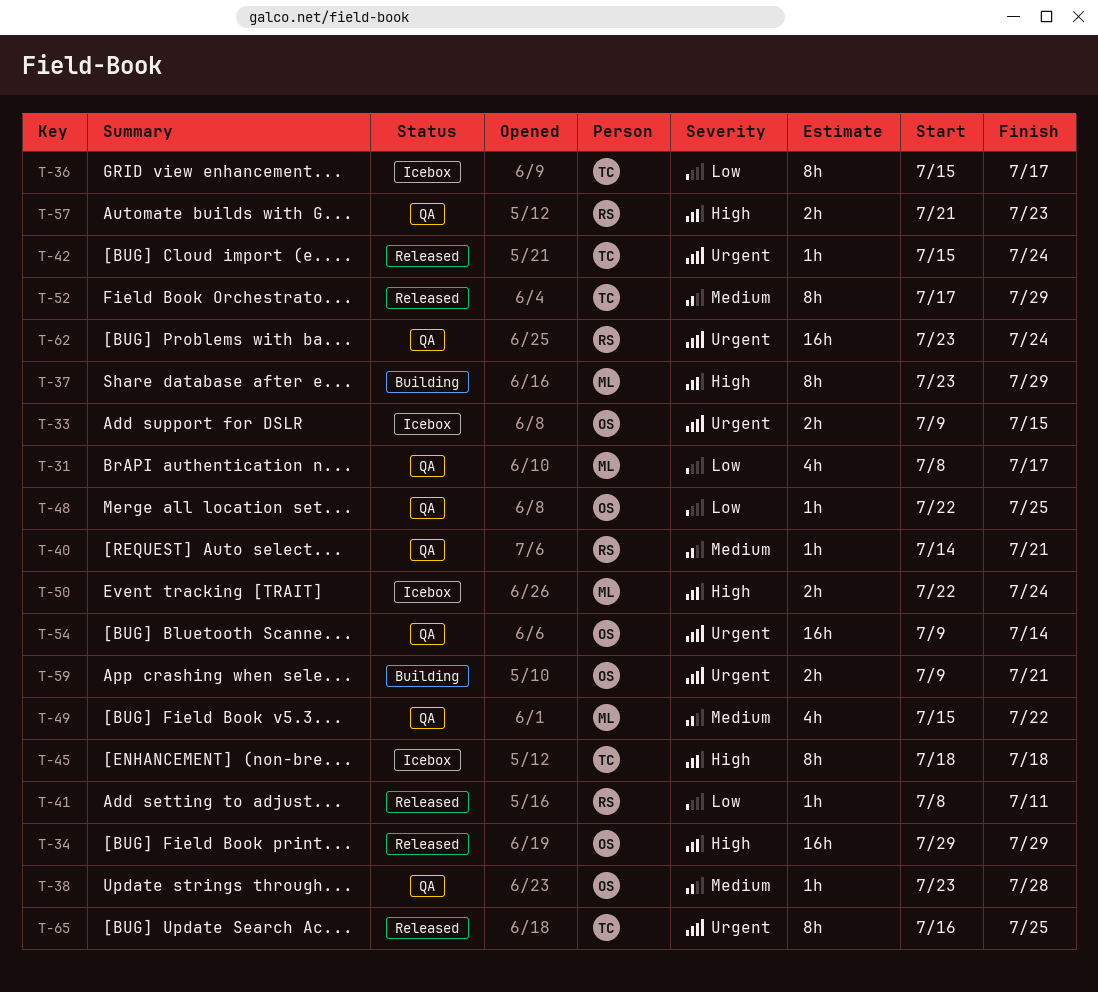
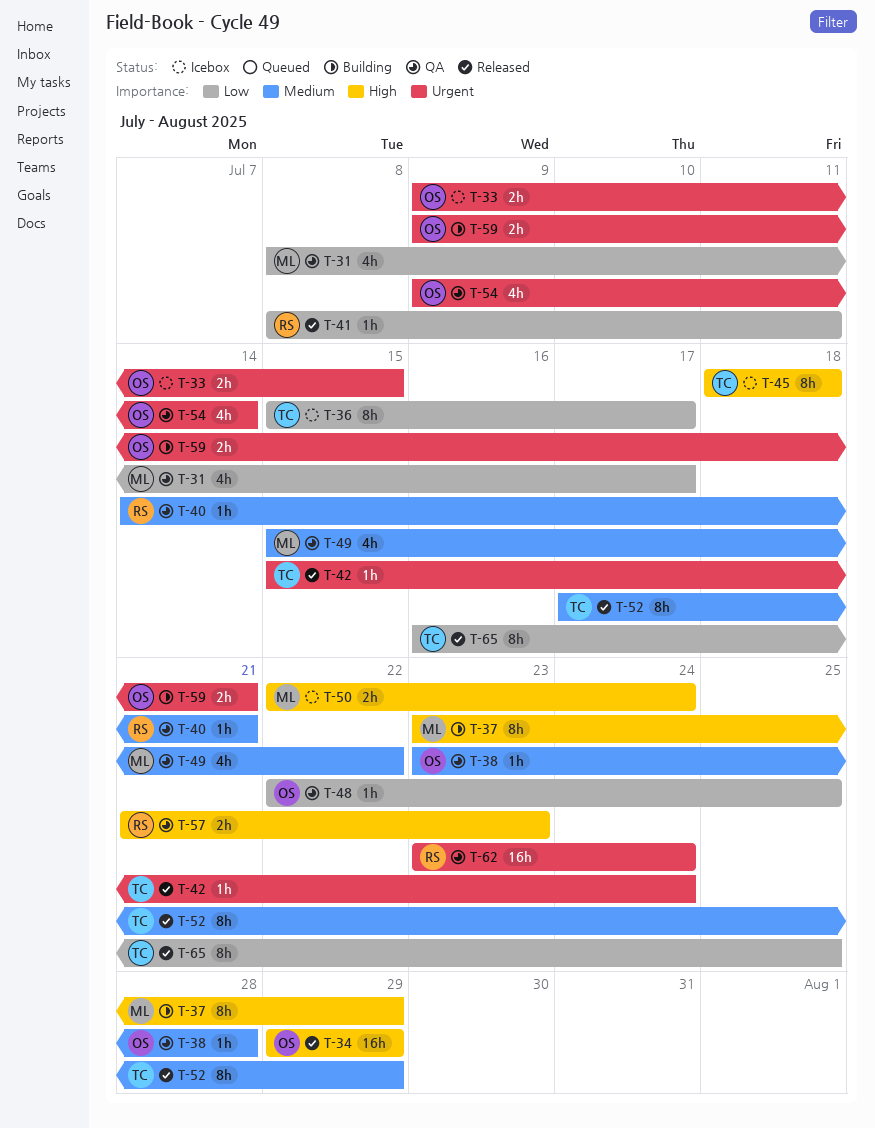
T-54, estimate: 16h -> 4h
T-65, priority: Urgent -> Low

